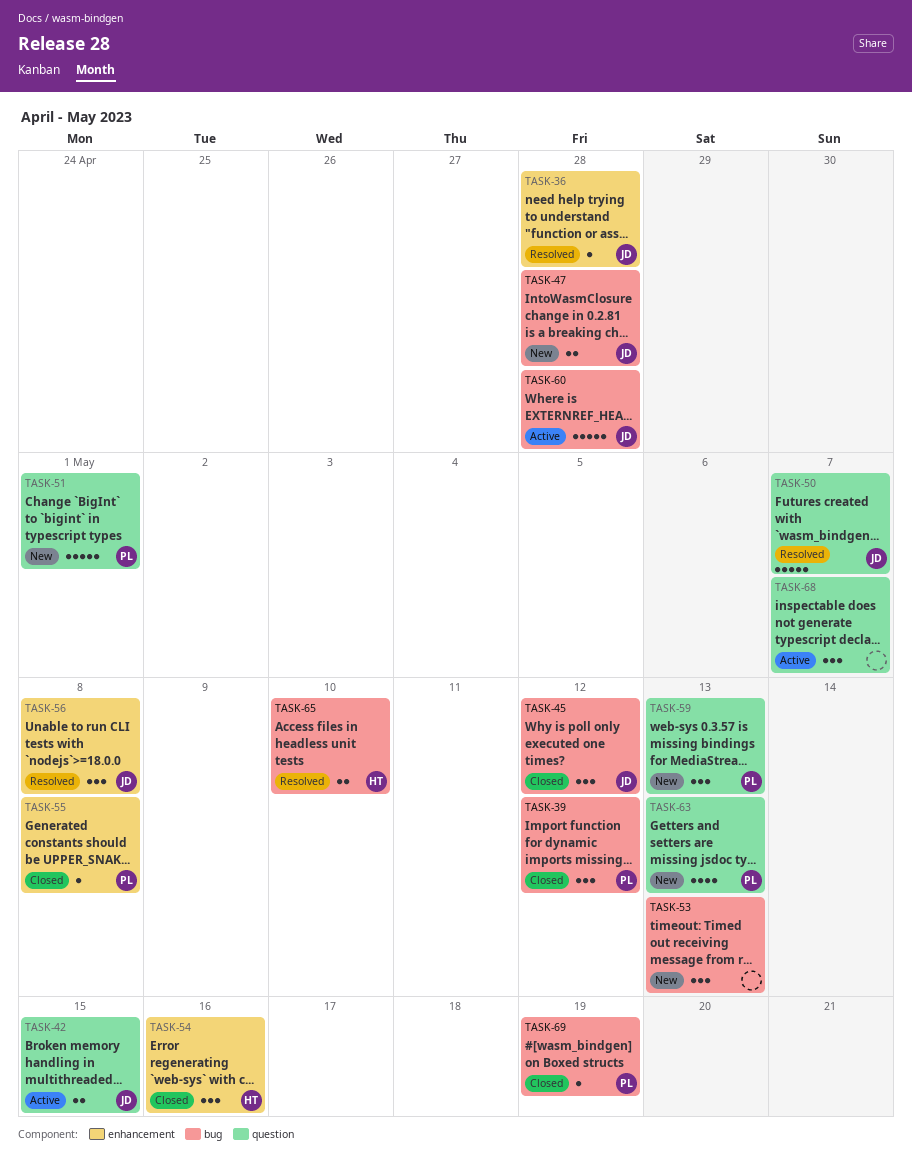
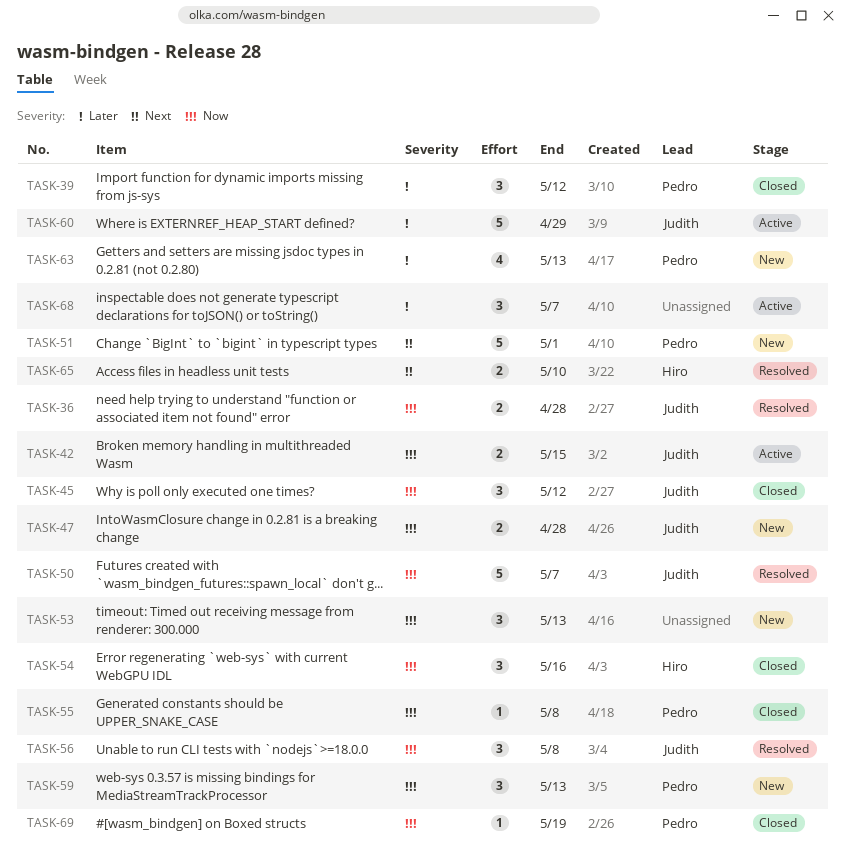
TASK-36, estimate: 1 -> 2
TASK-60, due: Apr 28 -> Apr 29

